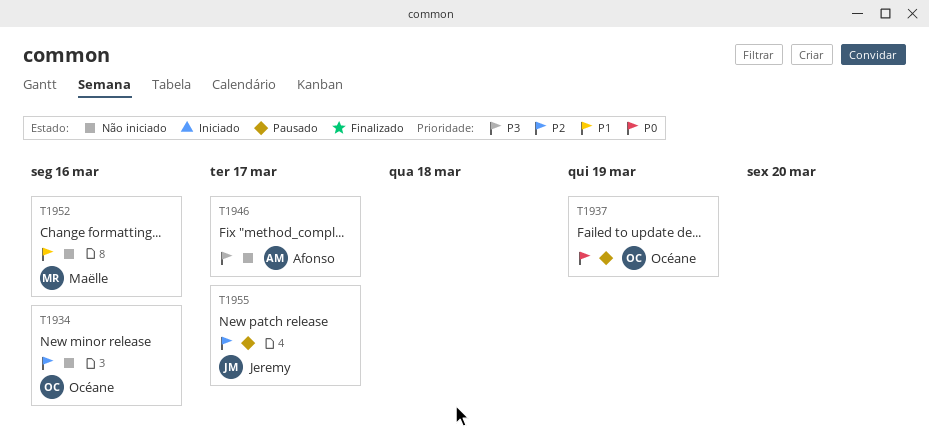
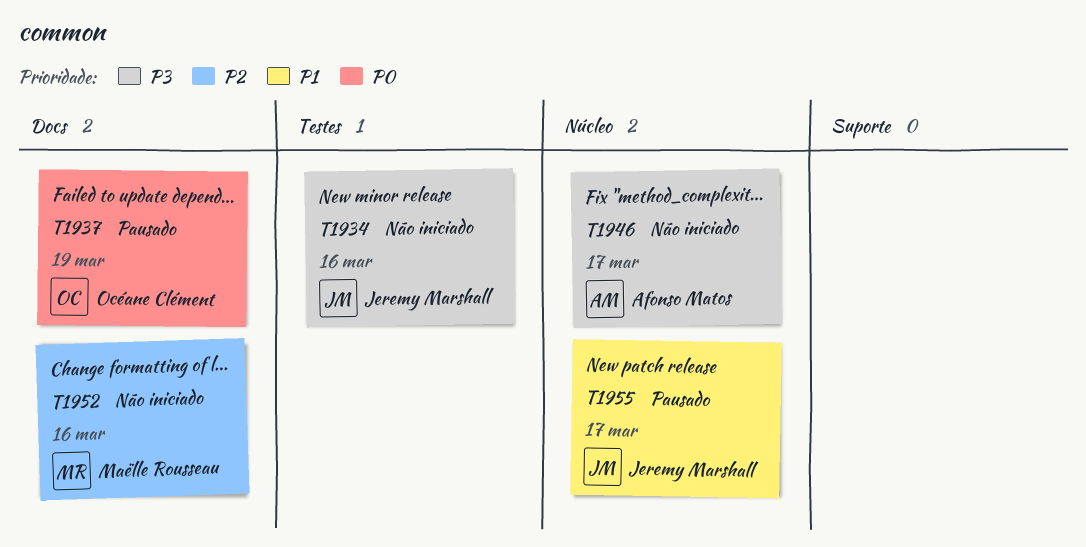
T1934, owner: Océane Clément -> Jeremy Marshall
T1934, priority: P2 -> P3
T1952, priority: P1 -> P2
T1955, priority: P2 -> P1

